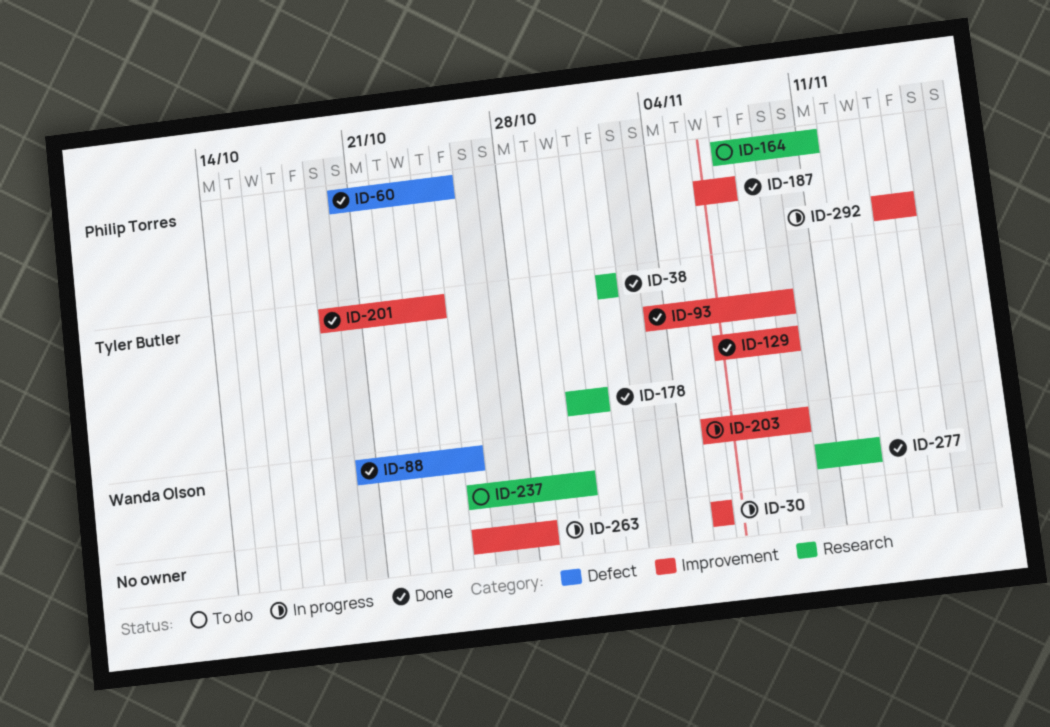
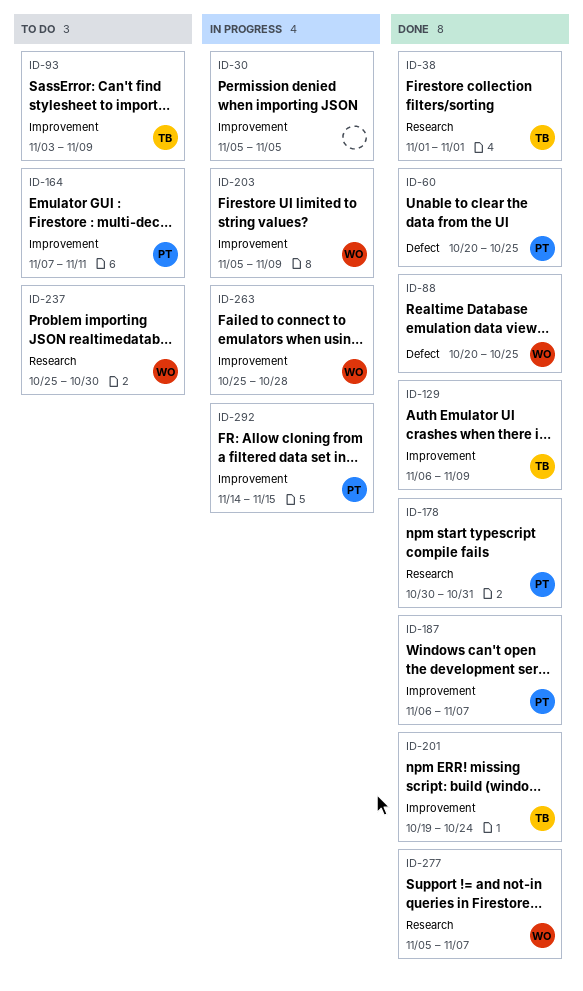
ID-93, status: Done -> To do
ID-164, label: Research -> Improvement
ID-178, owner: Tyler Butler -> Philip Torres
ID-263, owner: none -> Wanda Olson
ID-277, start: Nov 10 -> Nov 5
ID-277, due: Nov 12 -> Nov 7

